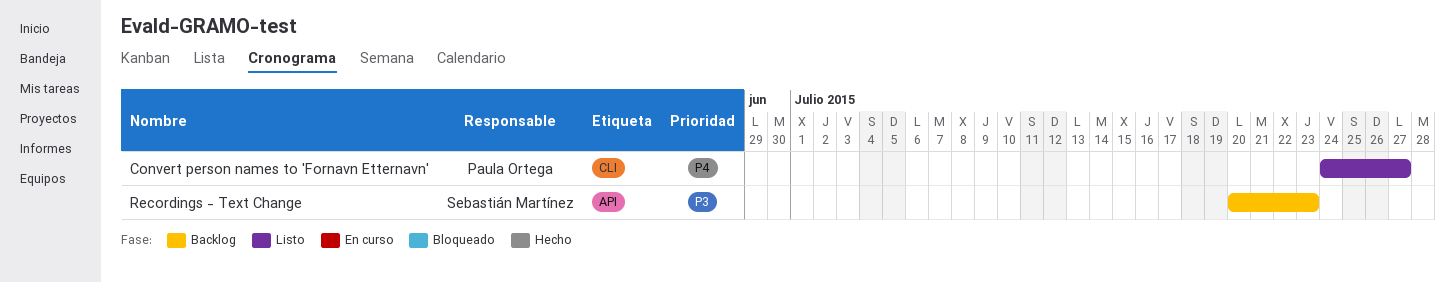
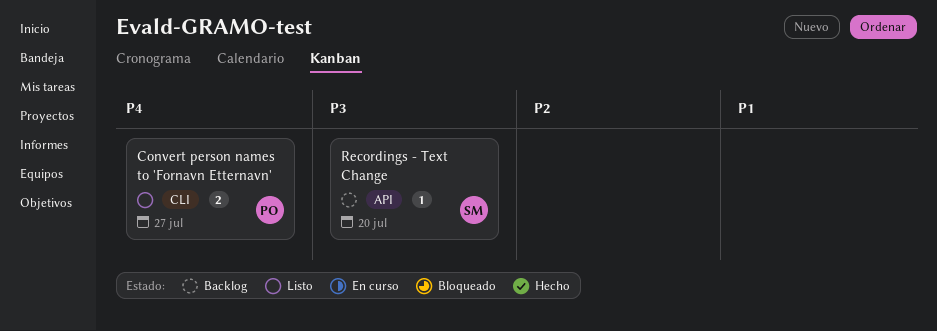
Recordings - Text Change, due: Jul 23 -> Jul 20

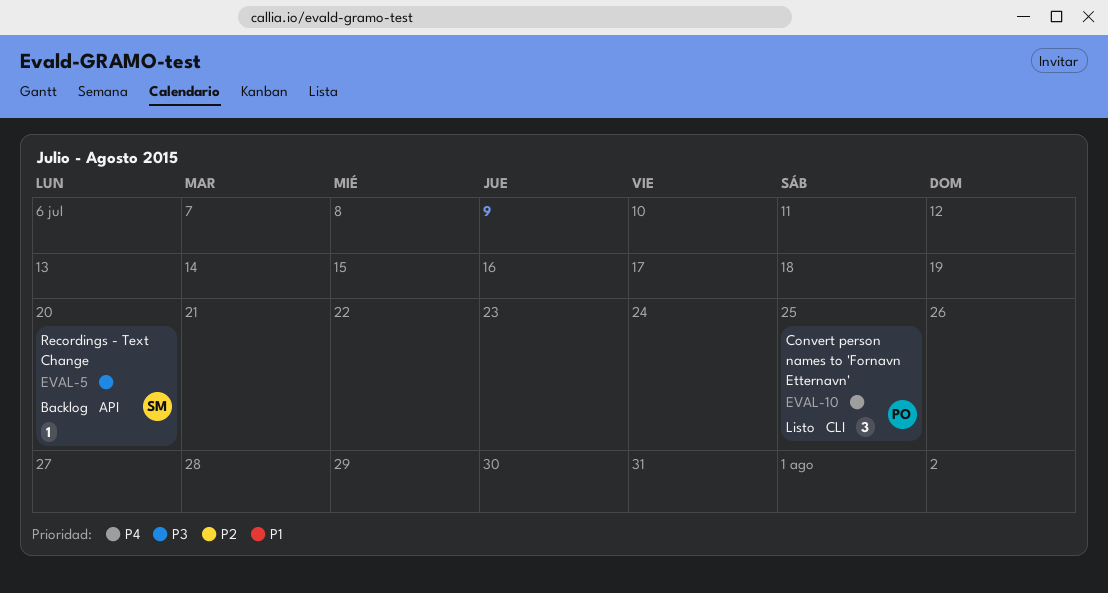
Convert person names to 'Fornavn Etternavn', estimate: 2 -> 3
Convert person names to 'Fornavn Etternavn', due: Jul 27 -> Jul 25

